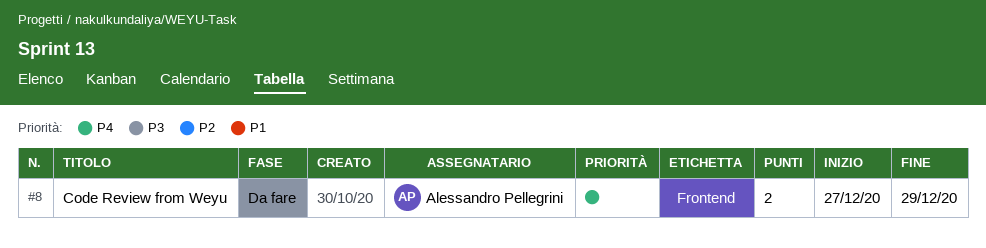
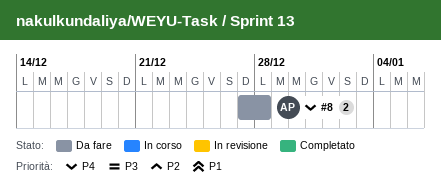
#8, due: Dec 29 -> Dec 28

